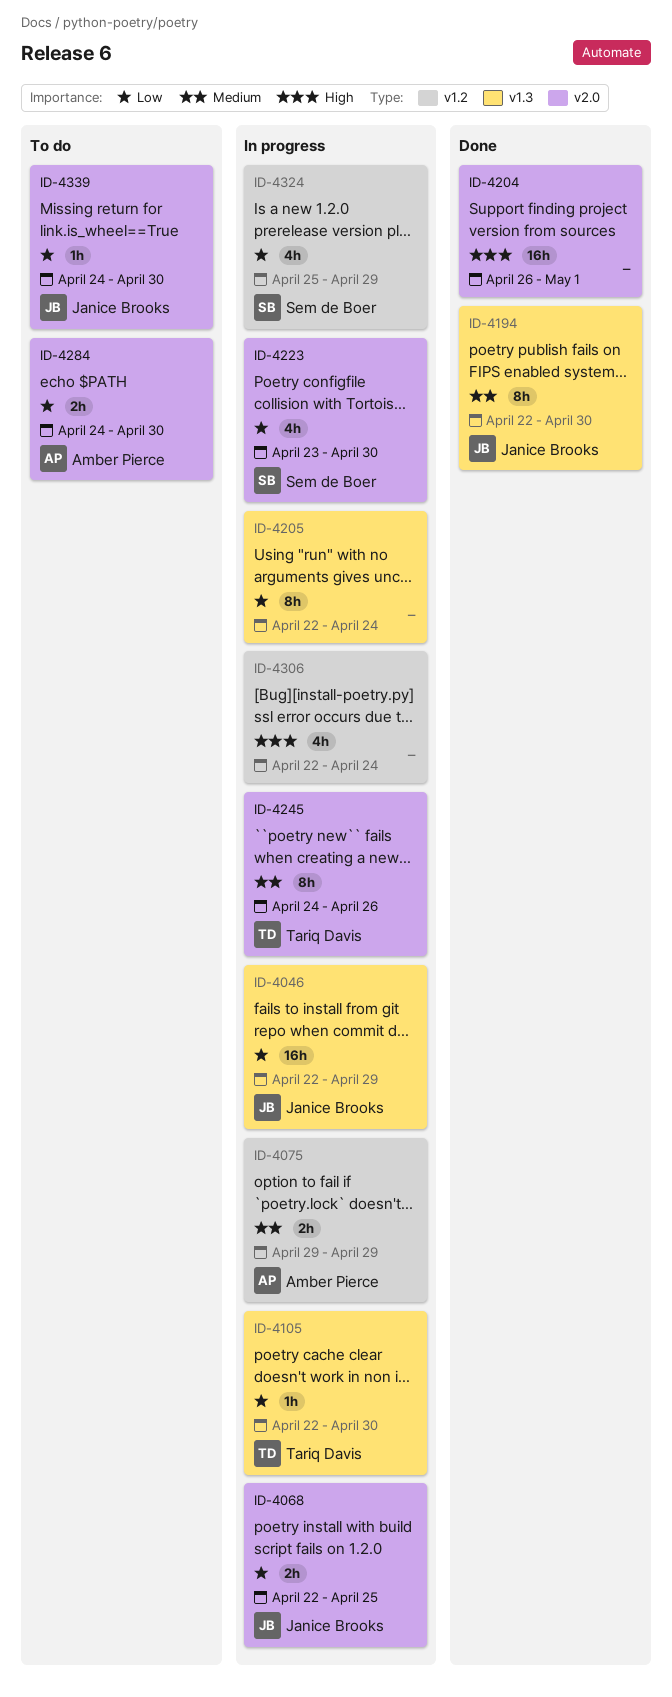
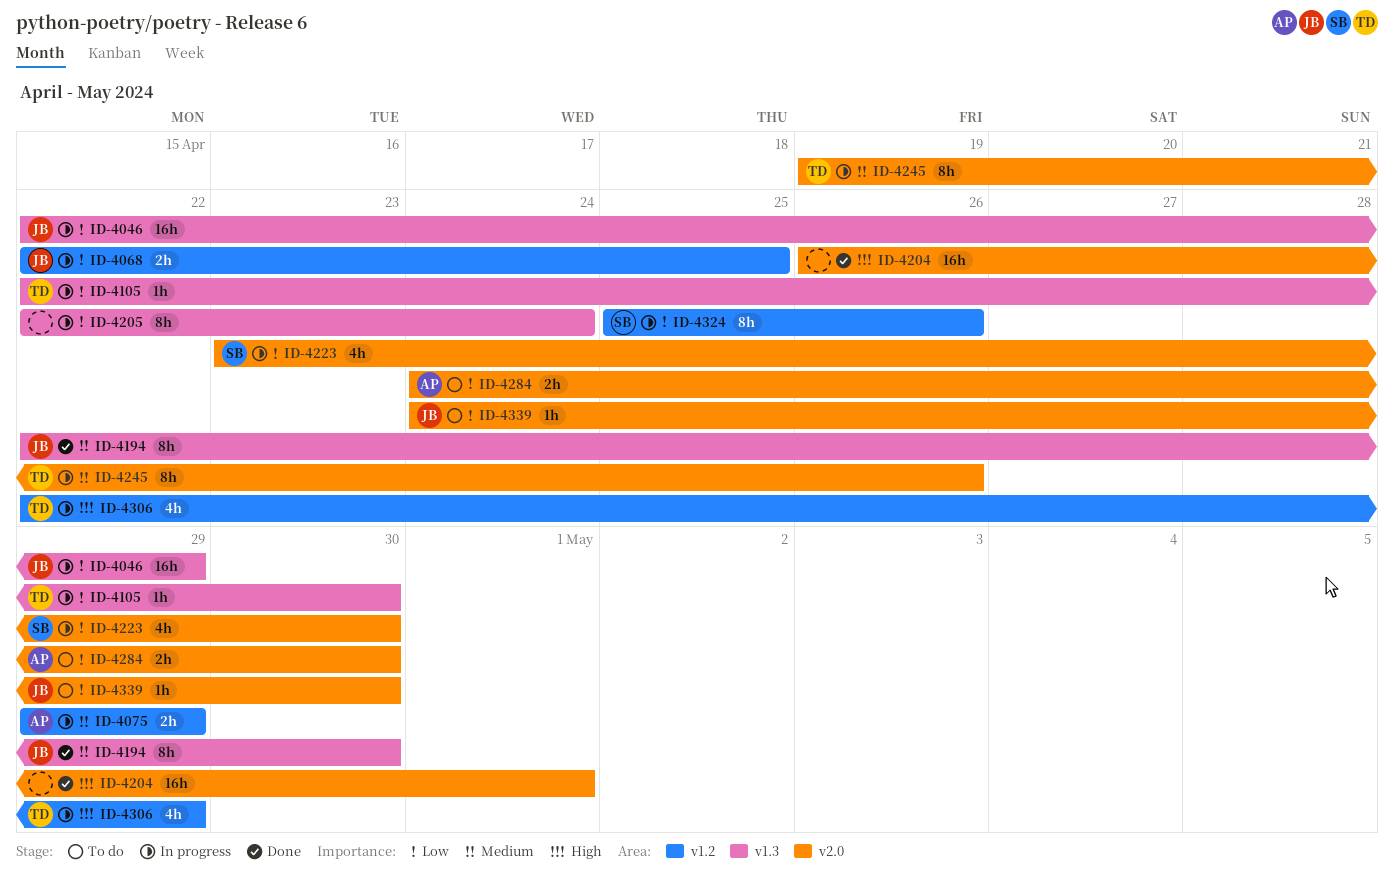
ID-4068, label: v2.0 -> v1.2
ID-4245, start: Apr 24 -> Apr 19
ID-4306, owner: none -> Tariq Davis
ID-4306, due: Apr 24 -> Apr 29
ID-4324, estimate: 4h -> 8h
ID-4324, due: Apr 29 -> Apr 26

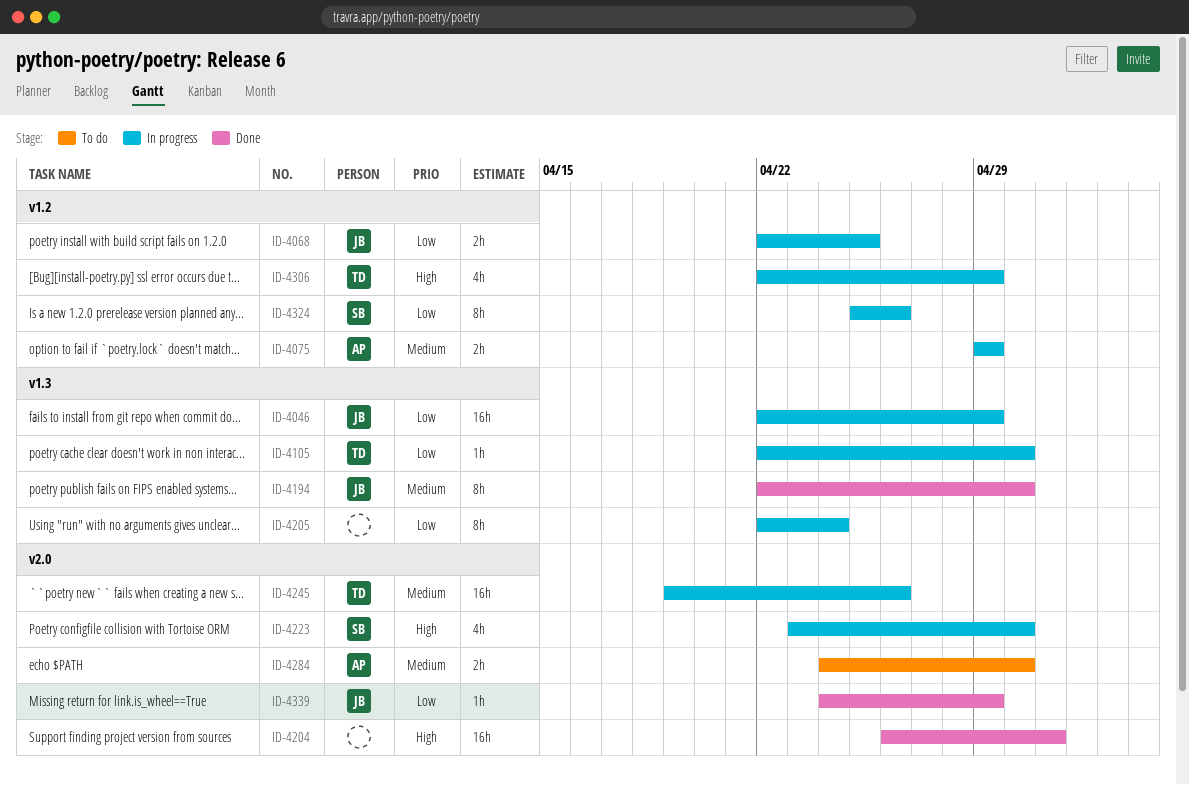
ID-4223, priority: Low -> High
ID-4245, estimate: 8h -> 16h
ID-4284, priority: Low -> Medium
ID-4339, status: To do -> Done
ID-4339, due: Apr 30 -> Apr 29

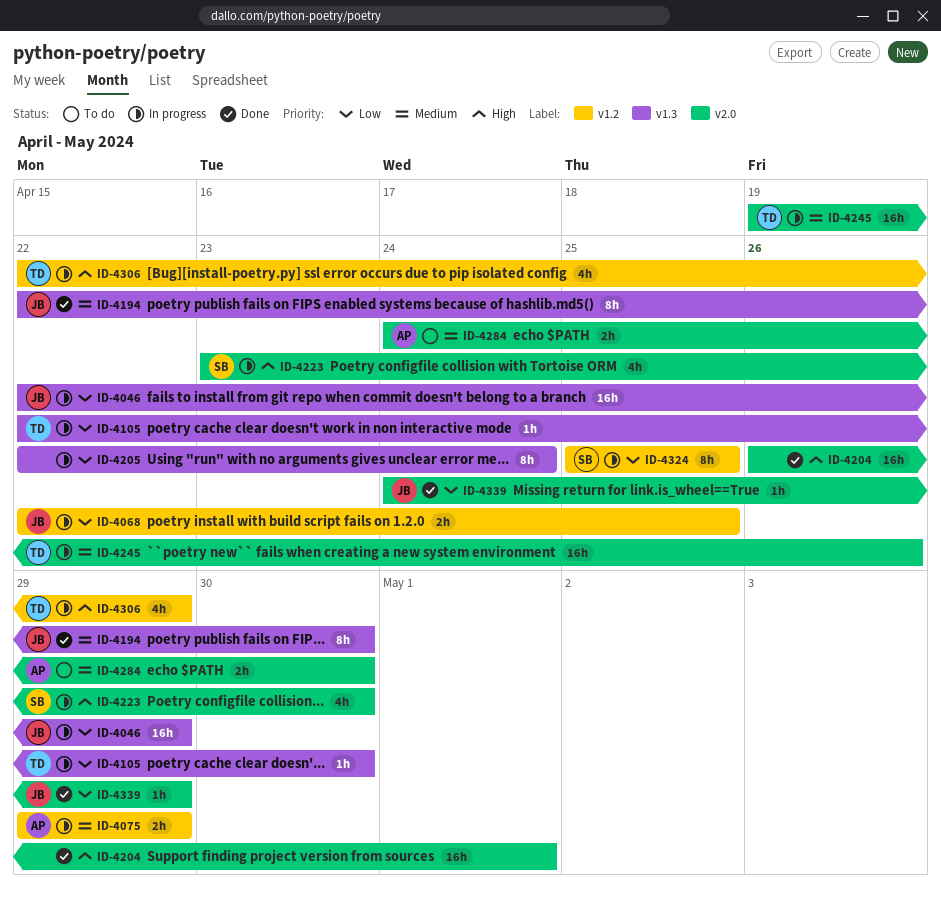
ID-4324, due: Apr 26 -> Apr 25

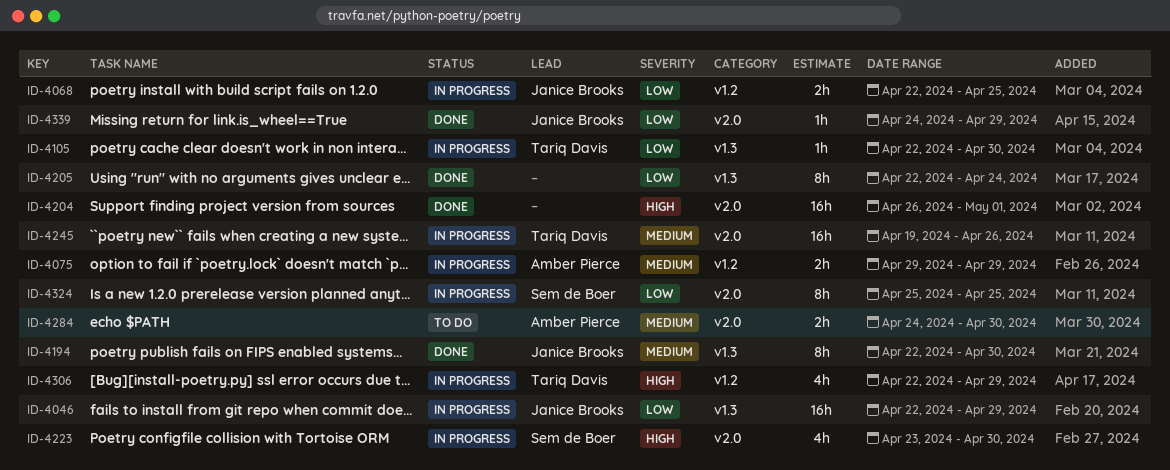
ID-4205, status: In progress -> Done
ID-4324, label: v1.2 -> v2.0

